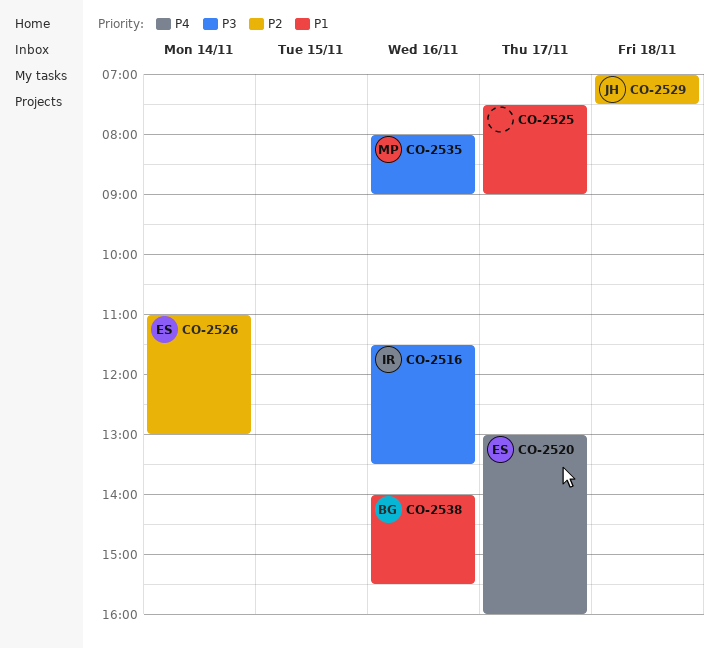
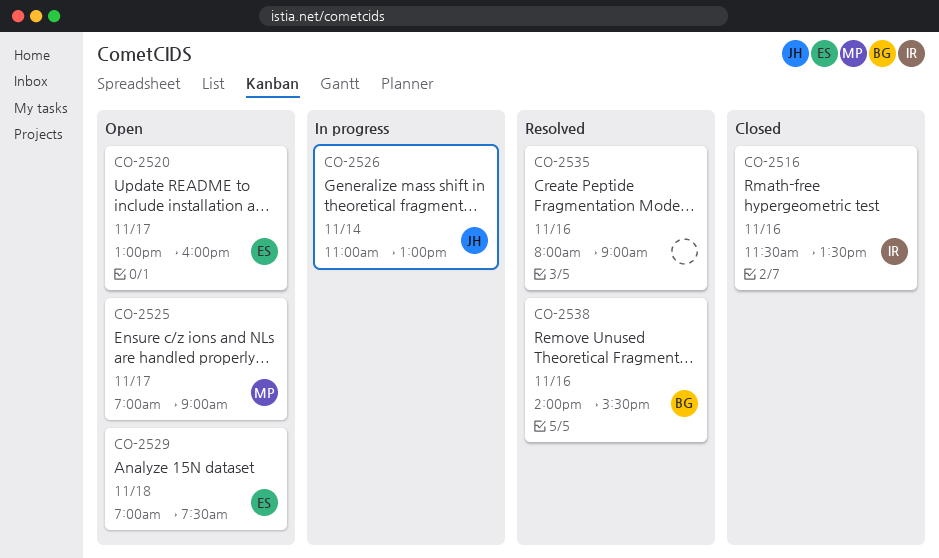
CO-2525, owner: none -> MP
CO-2525, begins: 07:30 -> 07:00
CO-2526, owner: ES -> JH
CO-2529, owner: JH -> ES
CO-2535, owner: MP -> none

